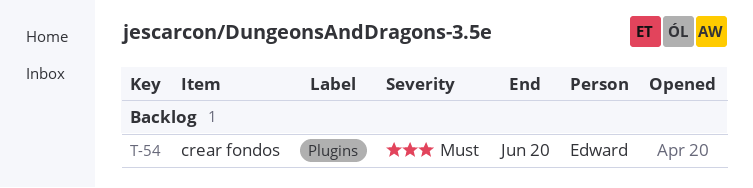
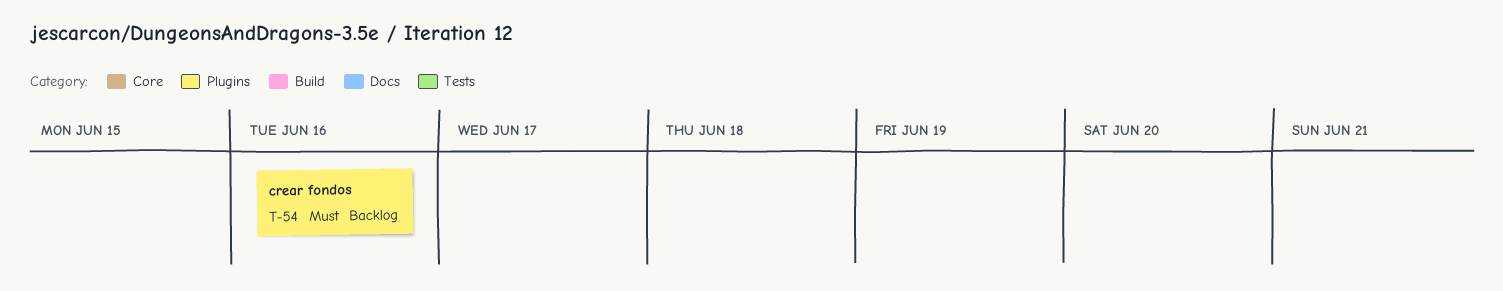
T-54, due: Jun 20 -> Jun 16

